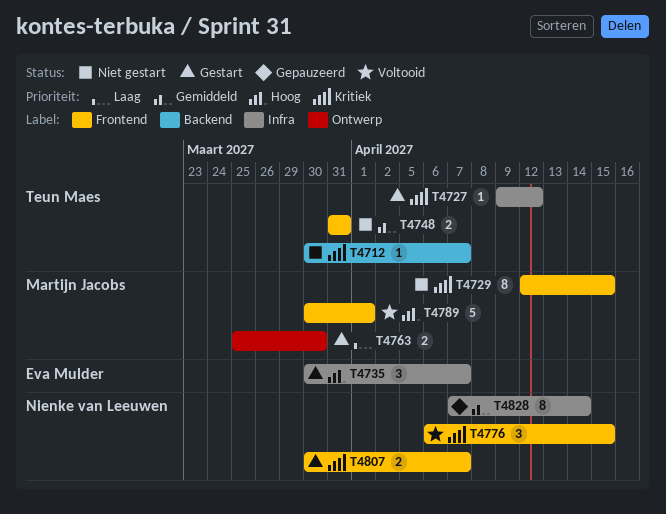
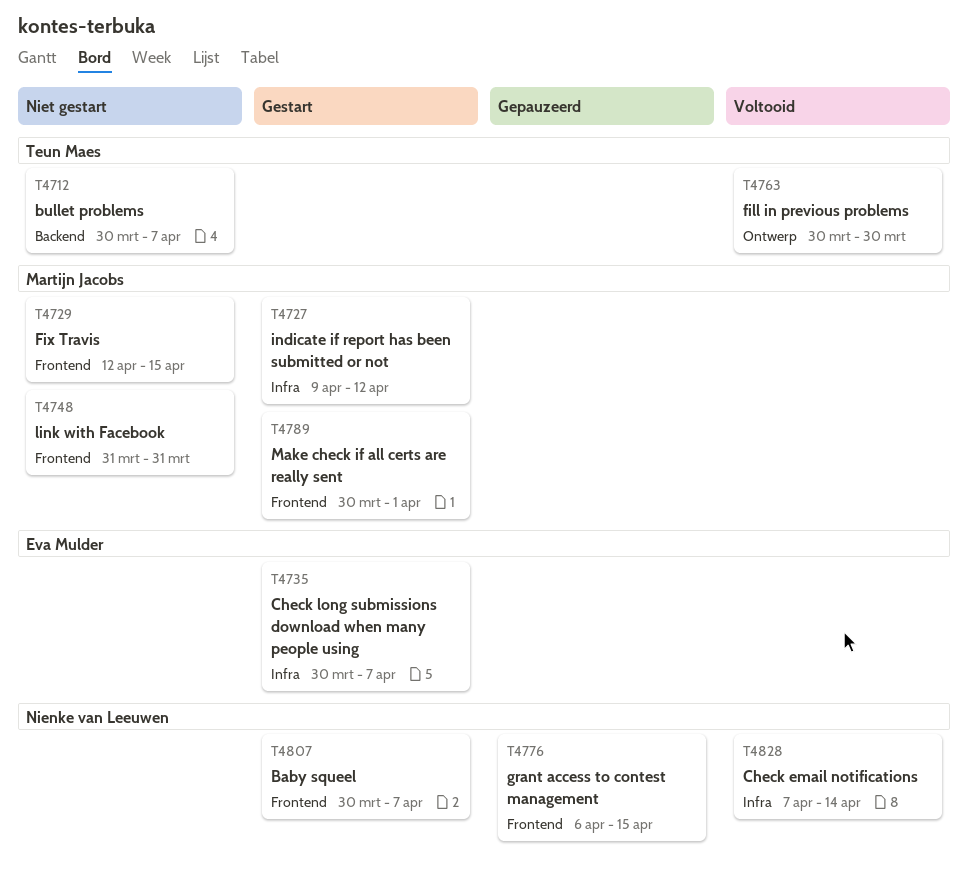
T4727, owner: Teun Maes -> Martijn Jacobs
T4748, owner: Teun Maes -> Martijn Jacobs
T4763, status: Gestart -> Voltooid
T4763, owner: Martijn Jacobs -> Teun Maes
T4763, start: Mar 25 -> Mar 30
T4776, status: Voltooid -> Gepauzeerd
T4789, status: Voltooid -> Gestart
T4828, status: Gepauzeerd -> Voltooid

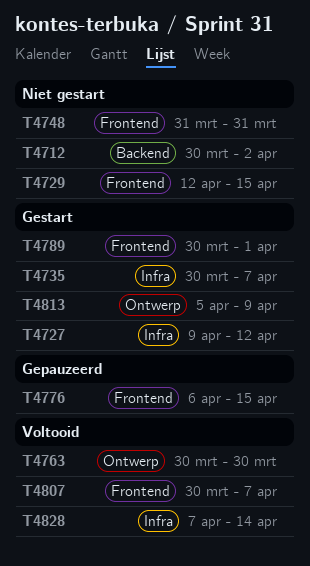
T4712, due: Apr 7 -> Apr 2
T4807, status: Gestart -> Voltooid
T4813: none -> present

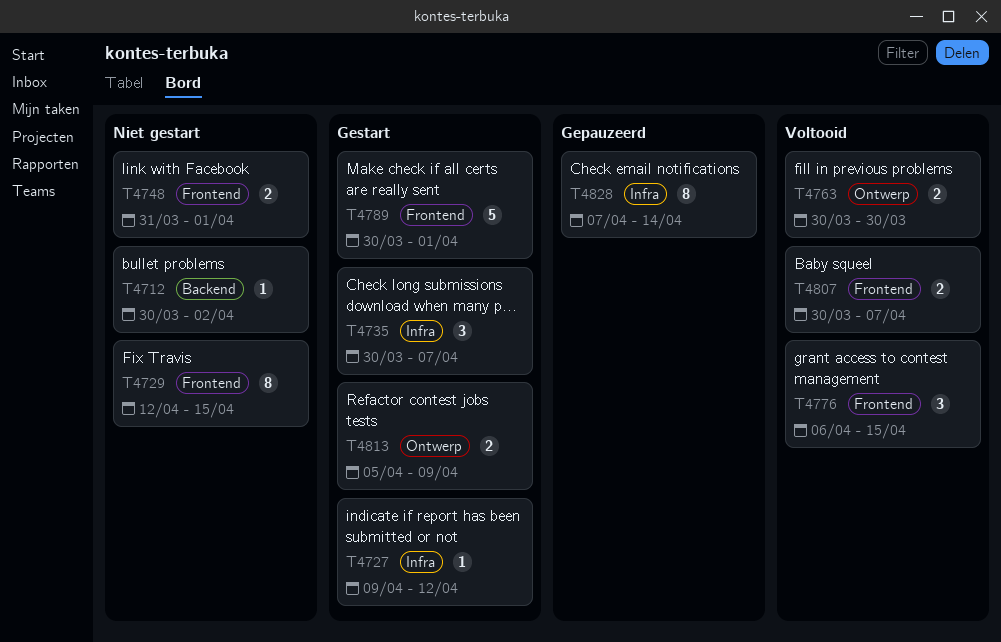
T4748, due: Mar 31 -> Apr 1
T4776, status: Gepauzeerd -> Voltooid
T4828, status: Voltooid -> Gepauzeerd

